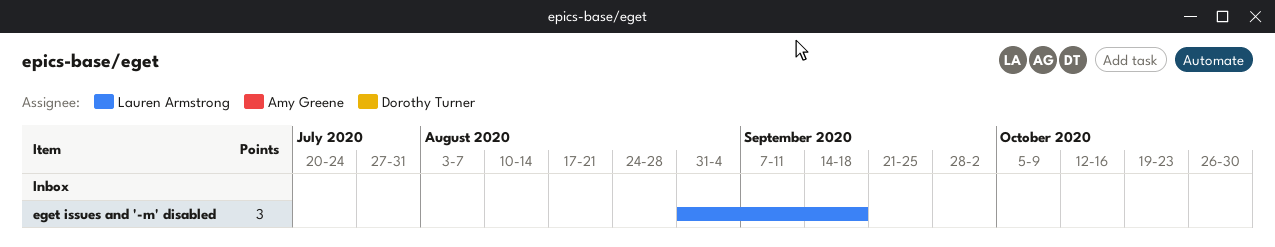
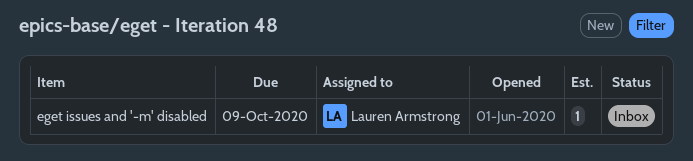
eget issues and '-m' disabled, estimate: 3 -> 1
eget issues and '-m' disabled, due: Sep 18 -> Oct 9

